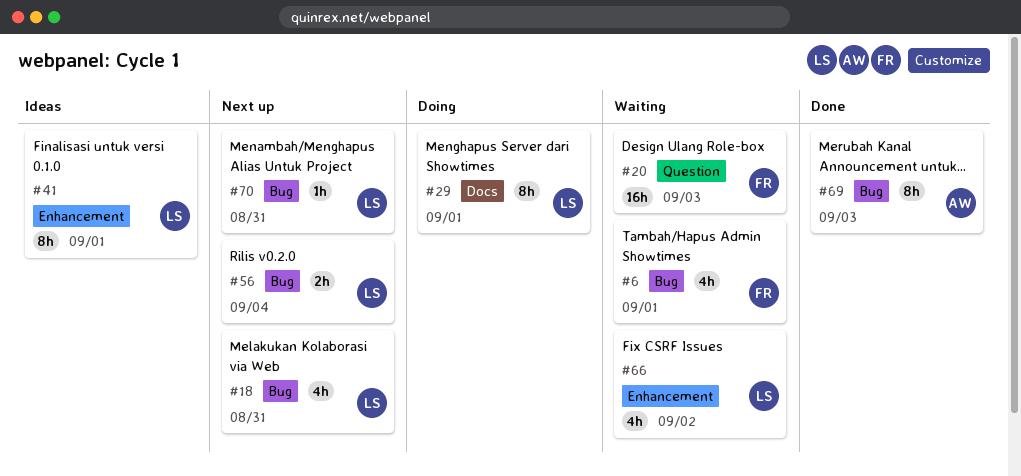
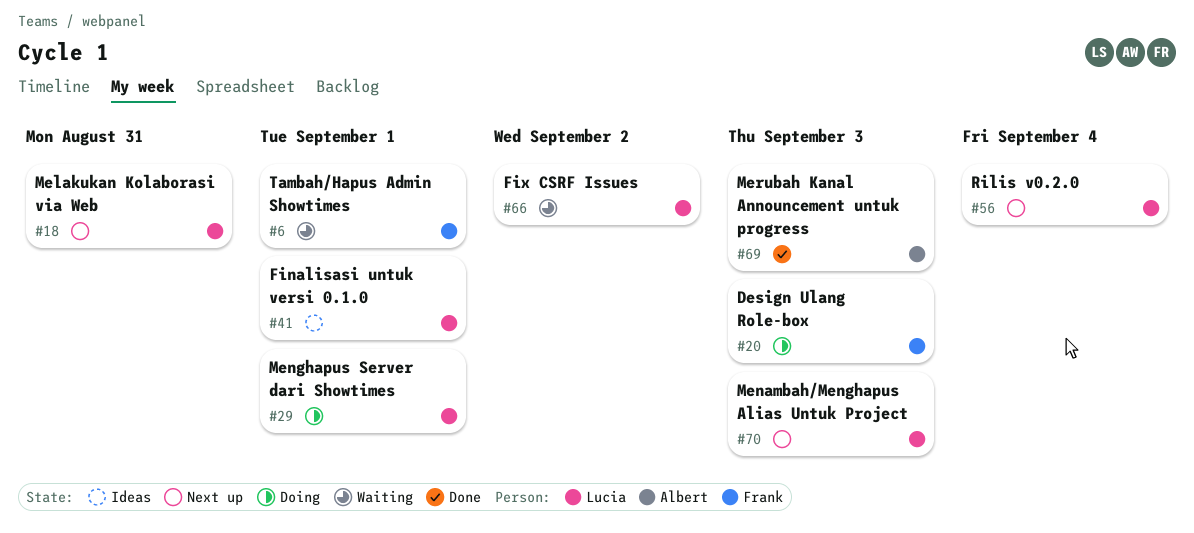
#20, status: Waiting -> Doing
#70, due: Aug 31 -> Sep 3

